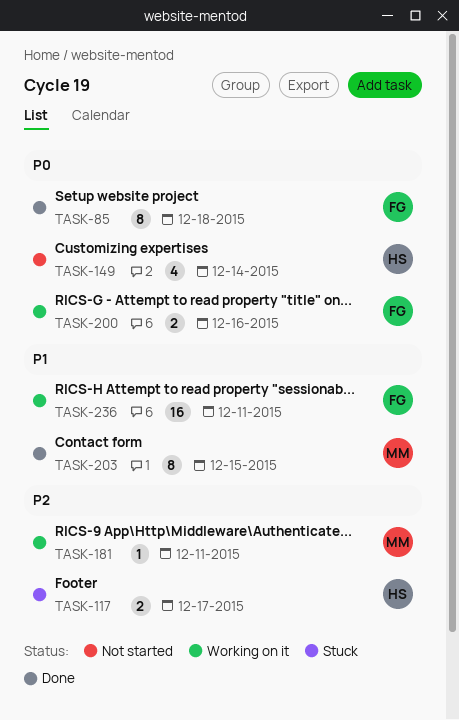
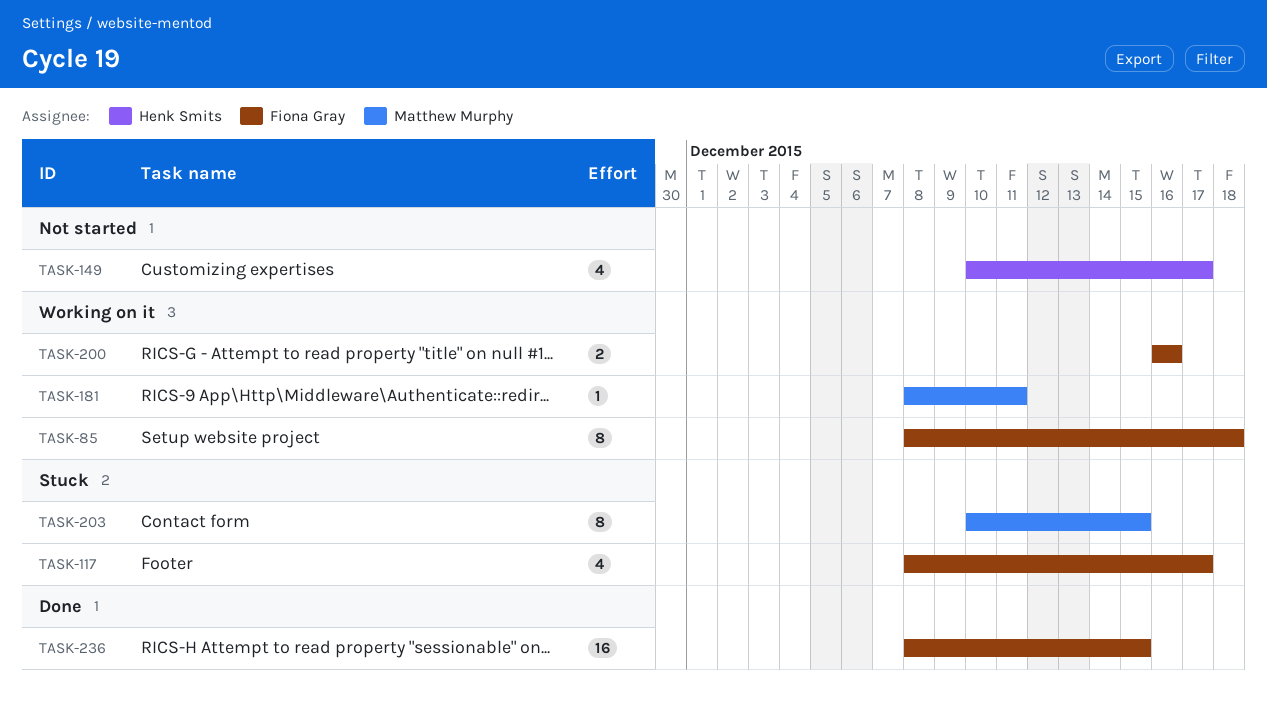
TASK-85, status: Done -> Working on it
TASK-117, owner: Henk Smits -> Fiona Gray
TASK-117, estimate: 2 -> 4
TASK-149, due: Dec 14 -> Dec 17
TASK-203, status: Done -> Stuck
TASK-236, status: Working on it -> Done
TASK-236, due: Dec 11 -> Dec 15

